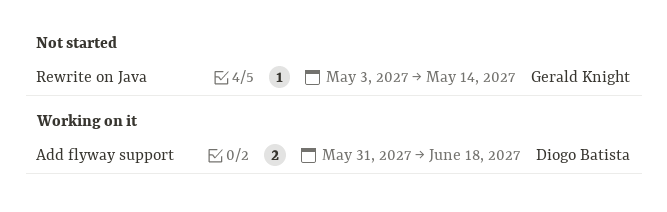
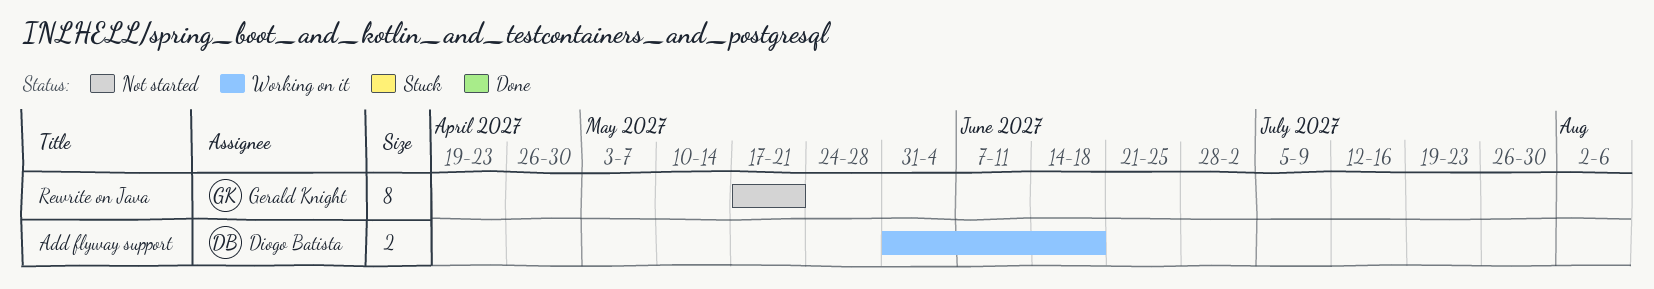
Rewrite on Java, estimate: 1 -> 8
Rewrite on Java, start: May 3 -> May 17
Rewrite on Java, due: May 14 -> May 21

